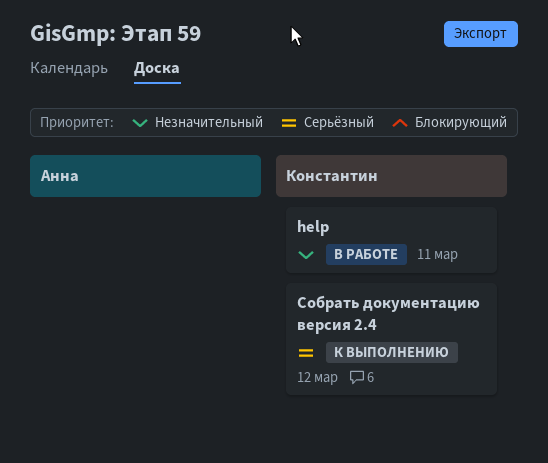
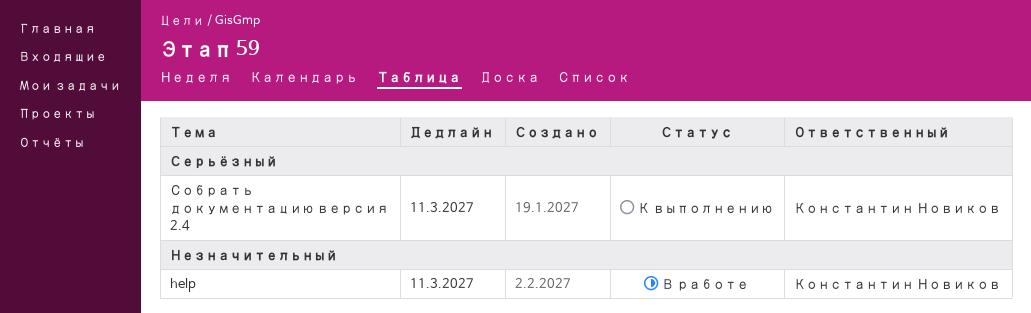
Собрать документацию версия 2.4, due: Mar 12 -> Mar 11

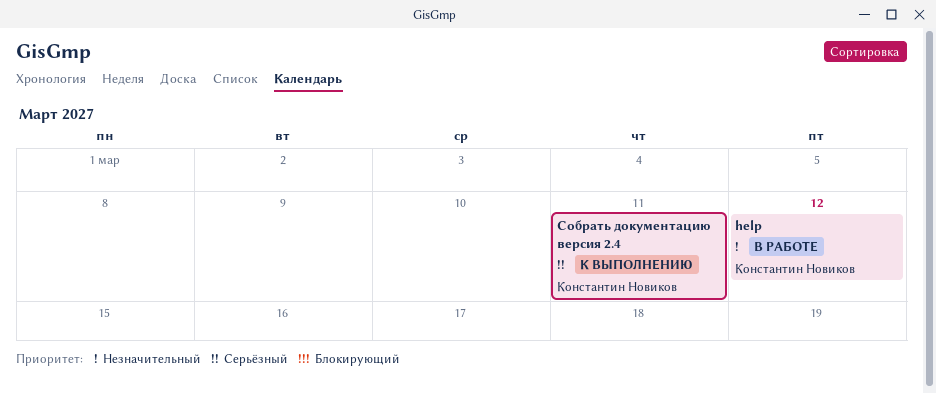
help, due: Mar 11 -> Mar 12

